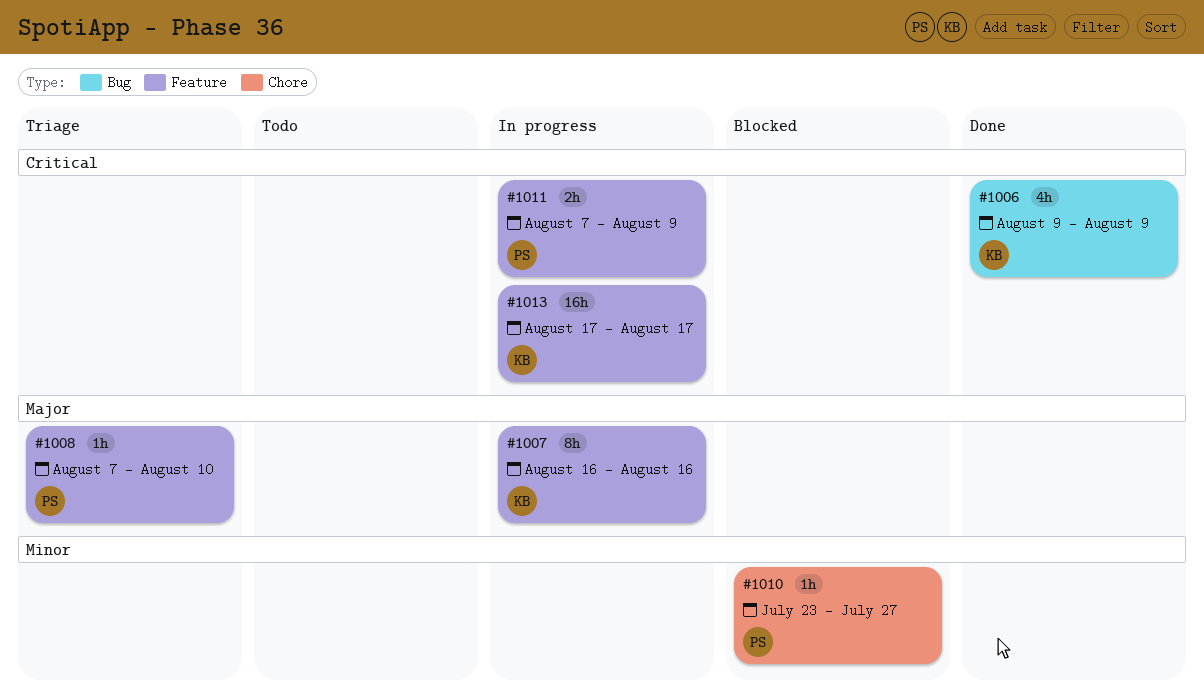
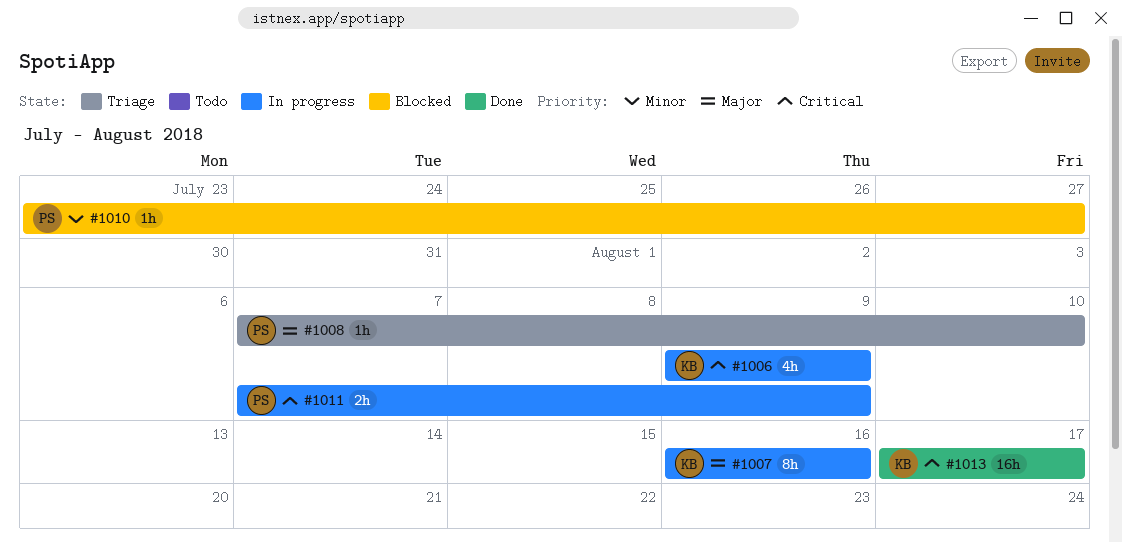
#1006, status: Done -> In progress
#1013, status: In progress -> Done

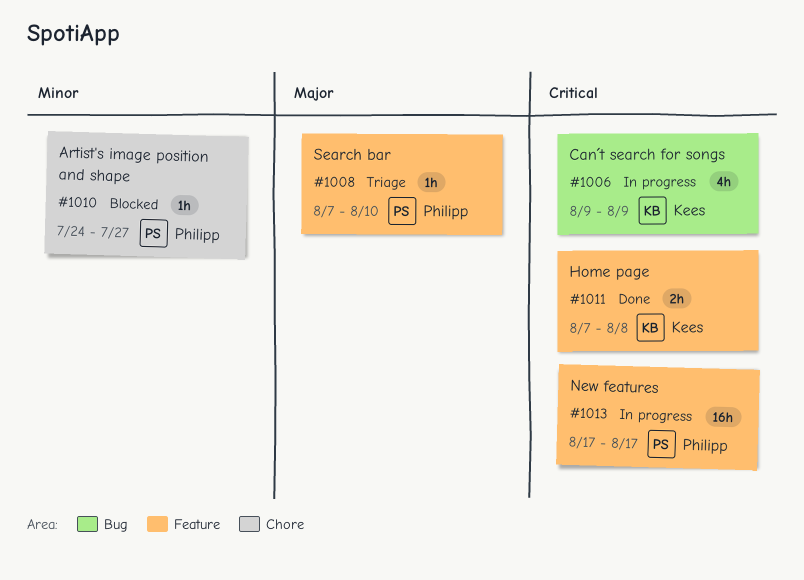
#1007: present -> none
#1010, start: Jul 23 -> Jul 24
#1011, status: In progress -> Done
#1011, owner: Philipp -> Kees
#1011, due: Aug 9 -> Aug 8
#1013, status: Done -> In progress
#1013, owner: Kees -> Philipp

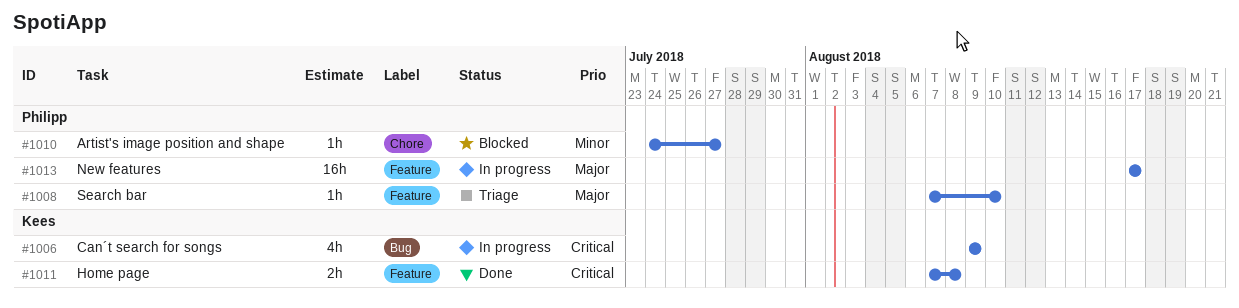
#1013, priority: Critical -> Major

